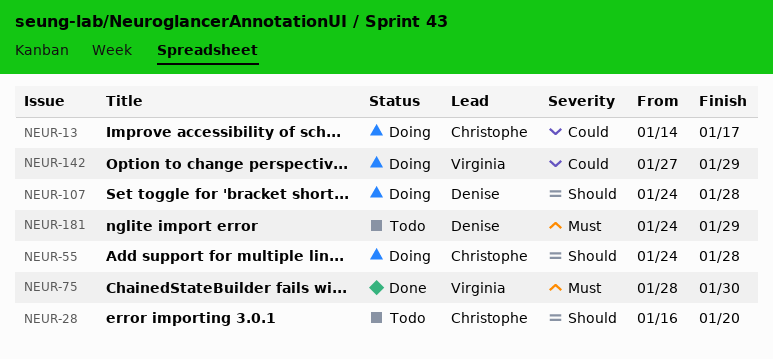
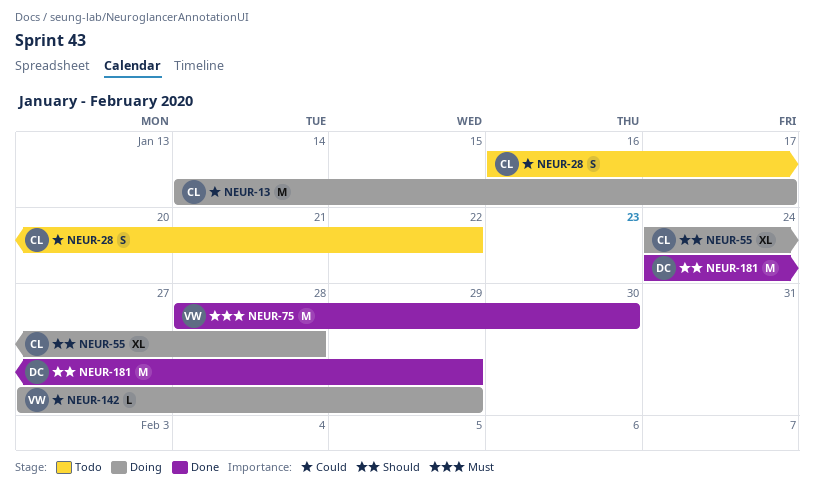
NEUR-28, priority: Should -> Could
NEUR-28, due: Jan 20 -> Jan 22
NEUR-107: present -> none
NEUR-181, status: Todo -> Done
NEUR-181, priority: Must -> Should

